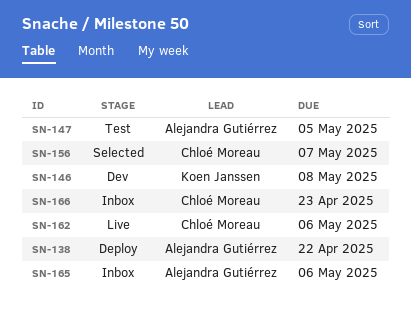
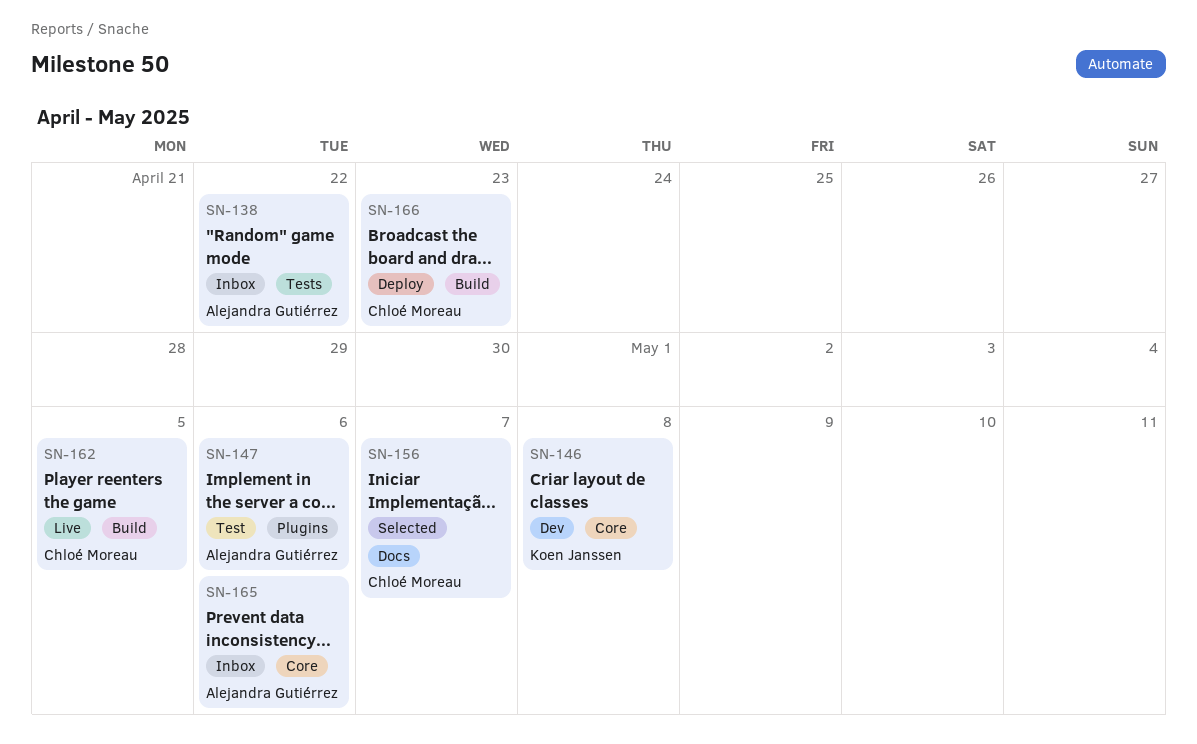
SN-138, status: Deploy -> Inbox
SN-147, due: May 5 -> May 6
SN-162, due: May 6 -> May 5
SN-166, status: Inbox -> Deploy

